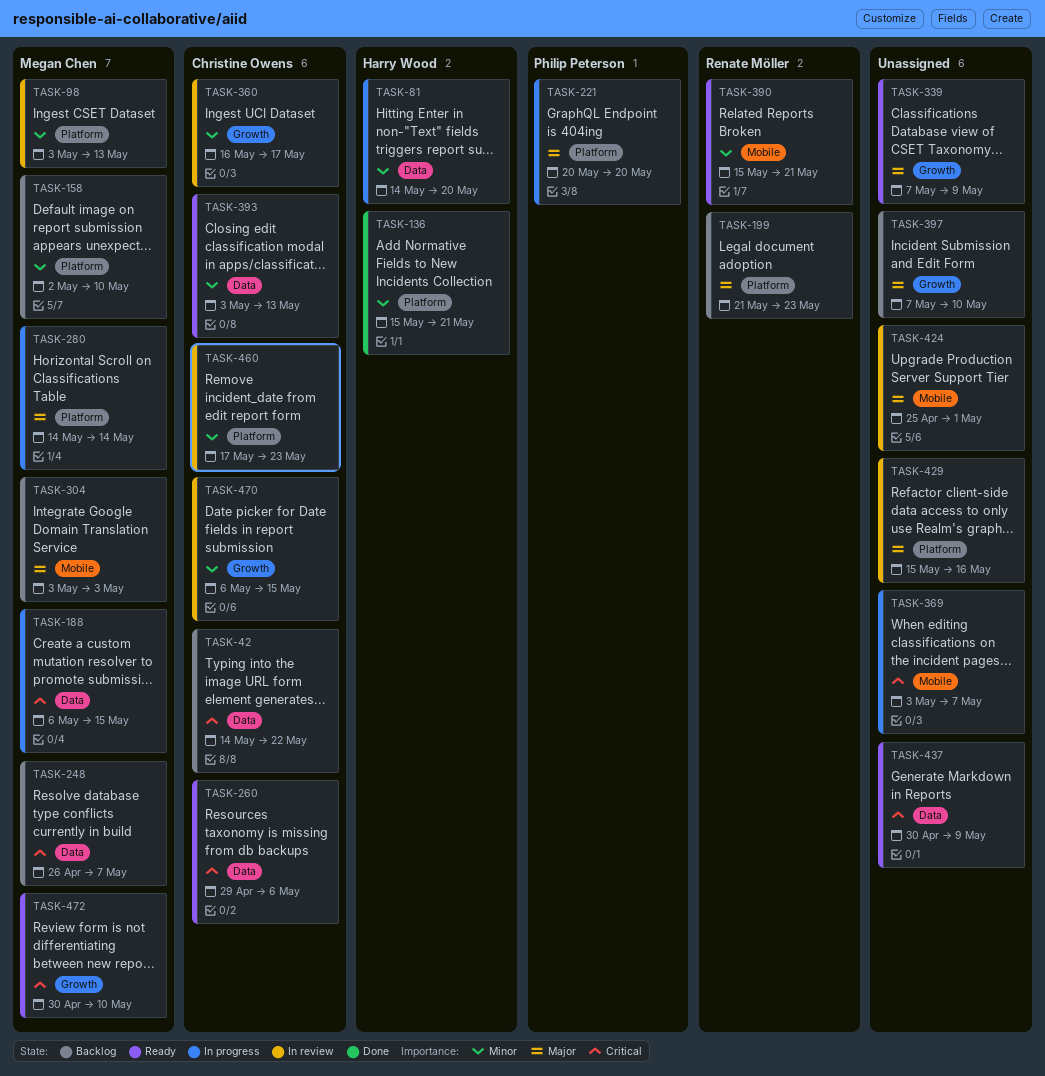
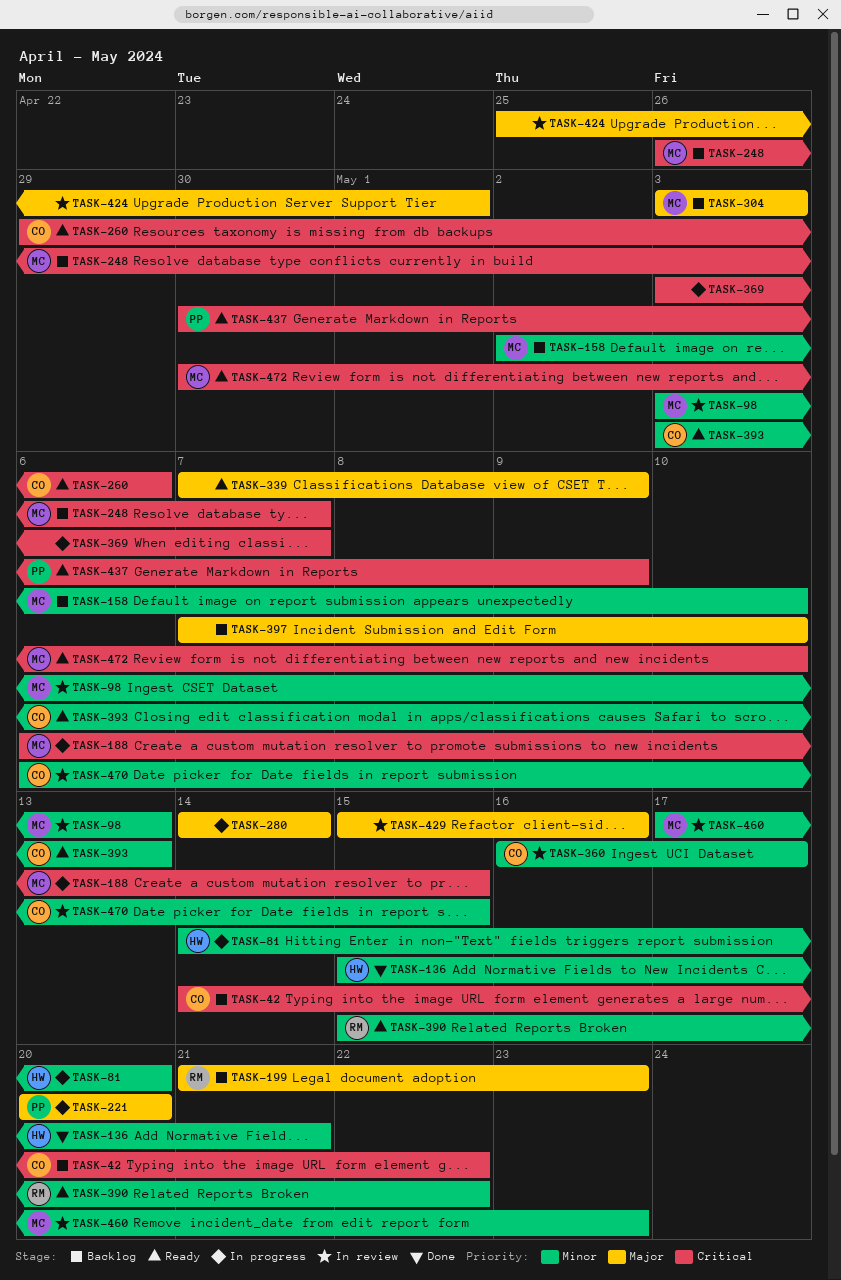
TASK-280, owner: Megan Chen -> none
TASK-390, due: May 21 -> May 22
TASK-437, owner: none -> Philip Peterson
TASK-460, owner: Christine Owens -> Megan Chen

